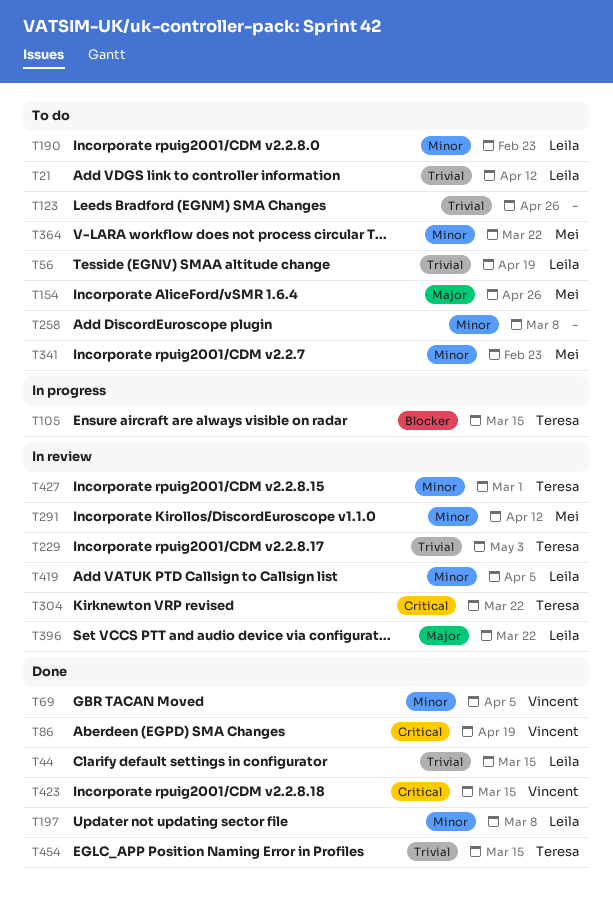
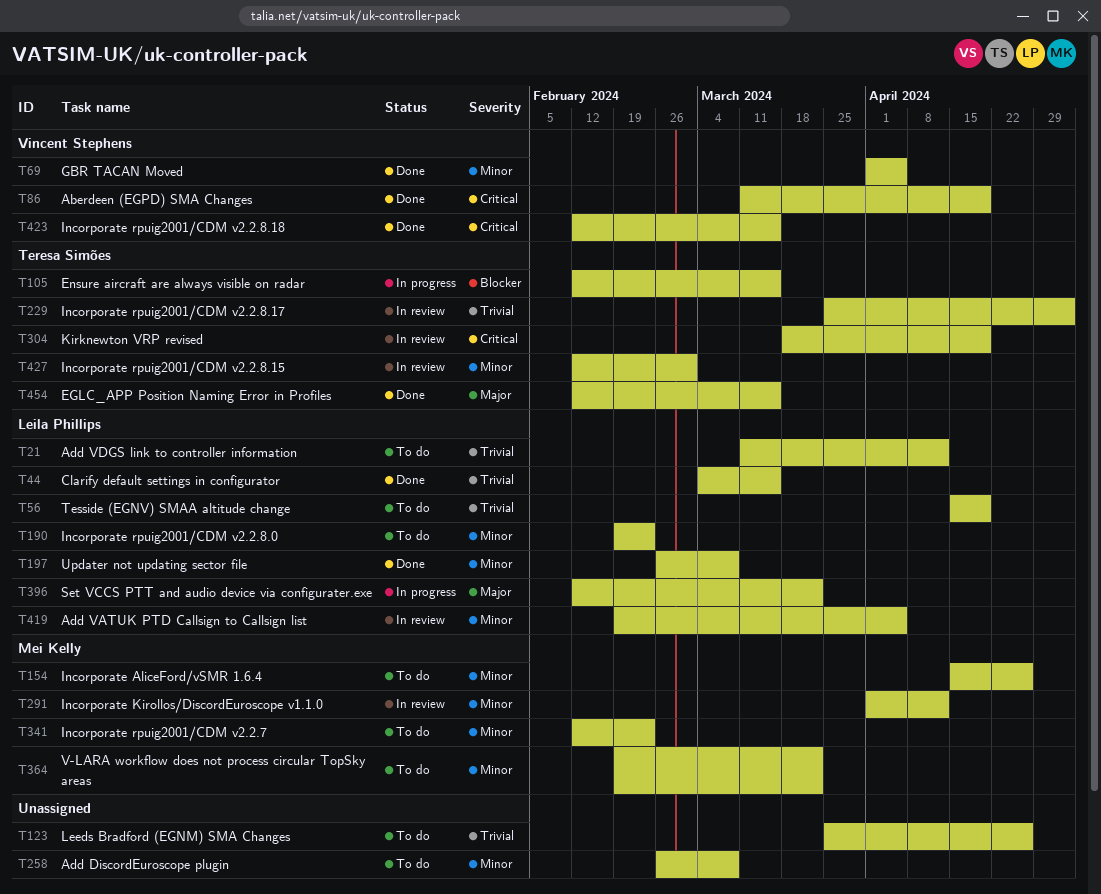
T154, priority: Major -> Minor
T304, due: Mar 22 -> Apr 19
T396, status: In review -> In progress
T454, priority: Trivial -> Major

